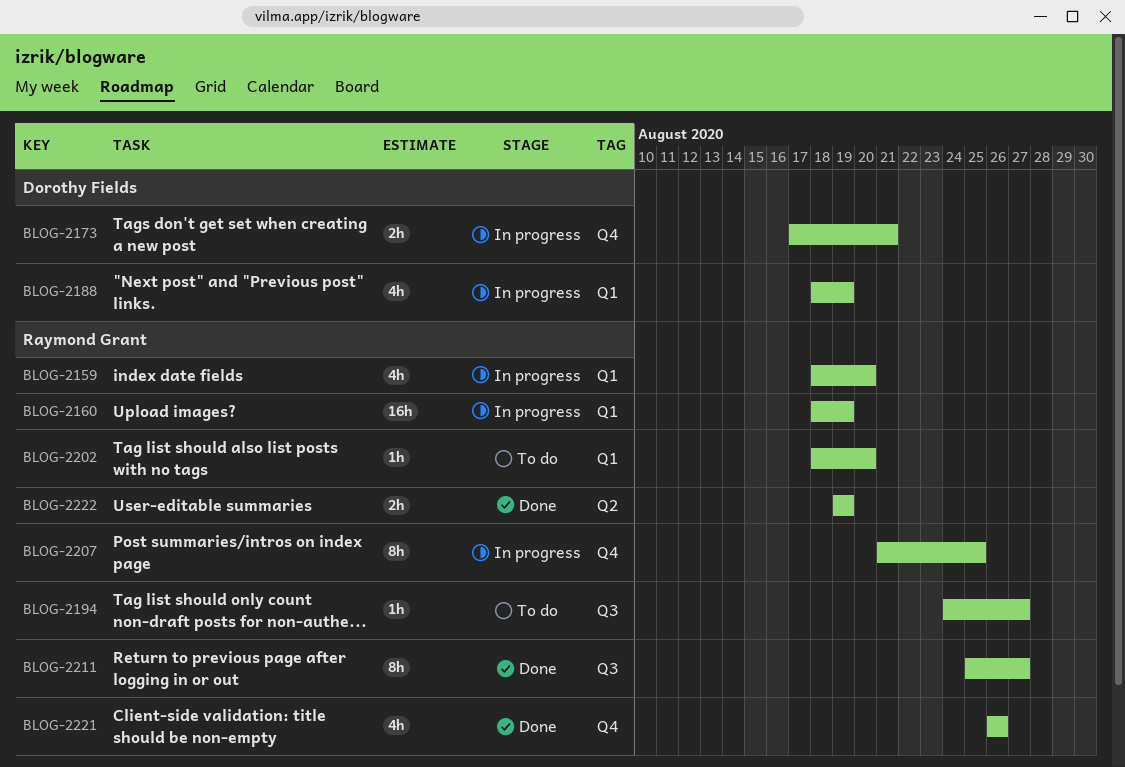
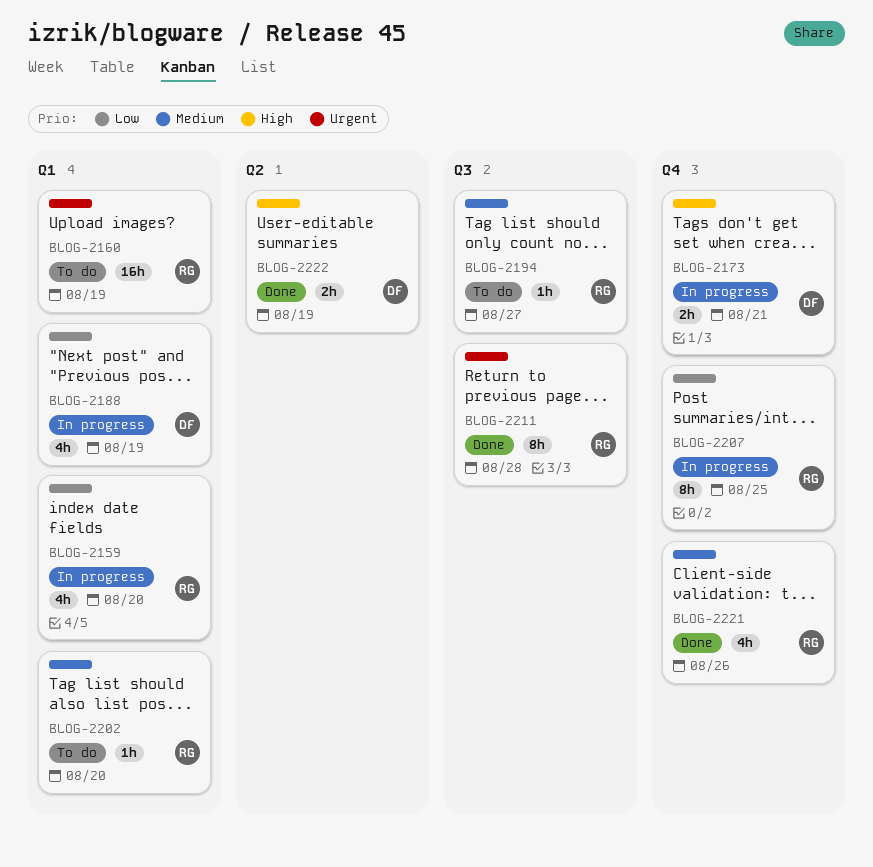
BLOG-2160, status: In progress -> To do
BLOG-2211, due: Aug 27 -> Aug 28
BLOG-2222, owner: Raymond Grant -> Dorothy Fields

